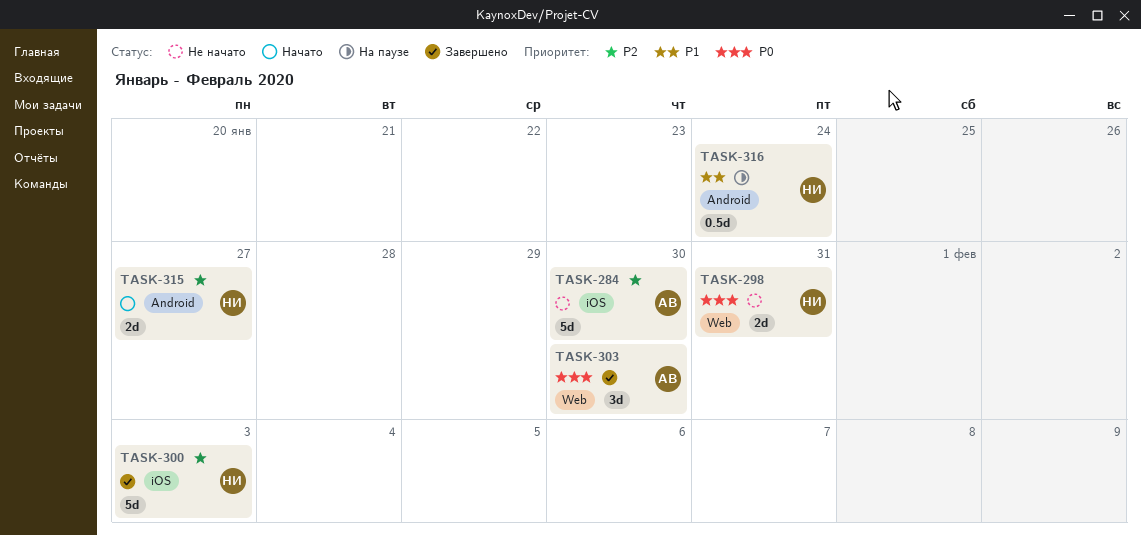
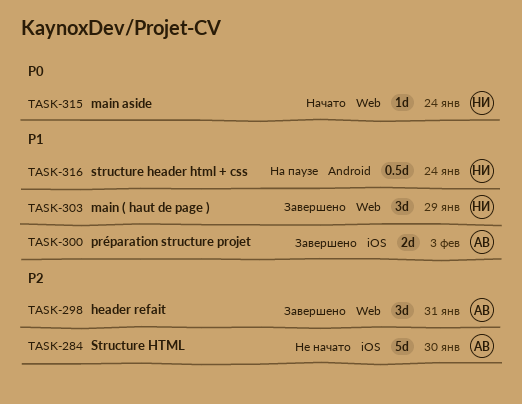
TASK-298, status: Не начато -> Завершено
TASK-298, owner: НИ -> АВ
TASK-298, priority: P0 -> P2
TASK-298, estimate: 2d -> 3d
TASK-300, owner: НИ -> АВ
TASK-300, priority: P2 -> P1
TASK-300, estimate: 5d -> 2d
TASK-303, owner: АВ -> НИ
TASK-303, priority: P0 -> P1
TASK-303, due: Jan 30 -> Jan 29
TASK-315, priority: P2 -> P0
TASK-315, label: Android -> Web
TASK-315, estimate: 2d -> 1d
TASK-315, due: Jan 27 -> Jan 24

